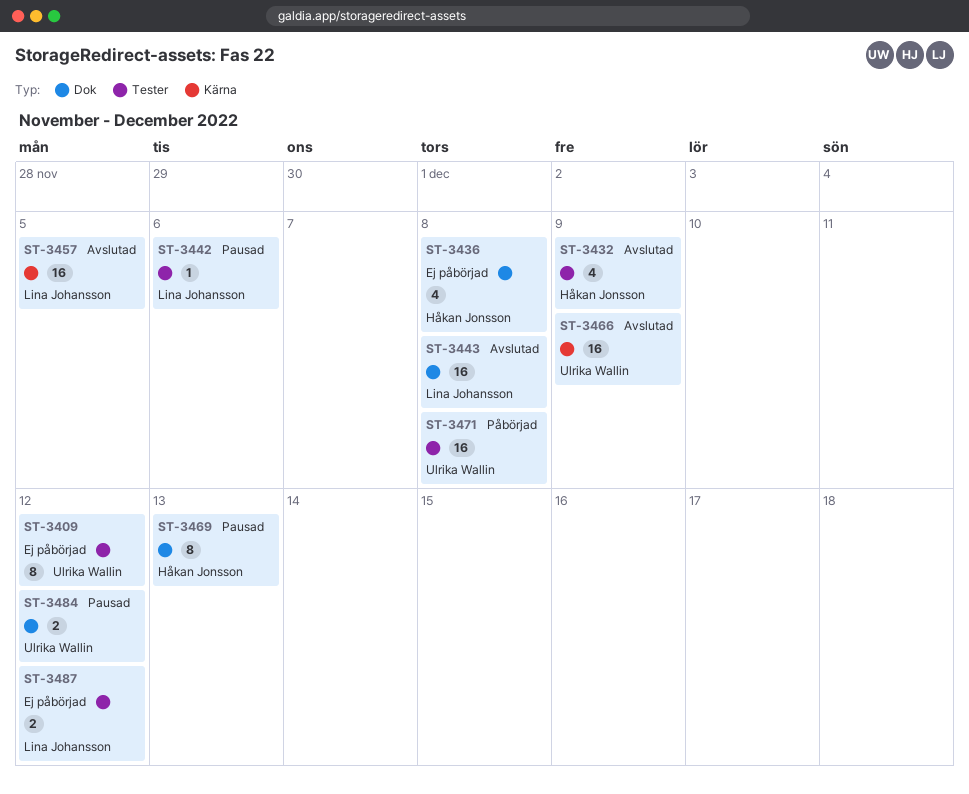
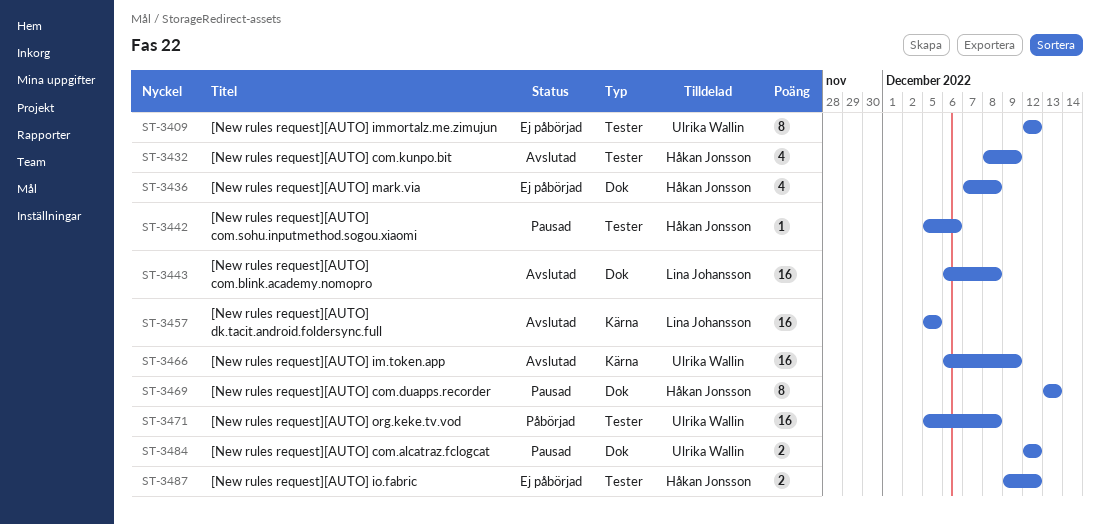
ST-3442, owner: Lina Johansson -> Håkan Jonsson
ST-3487, owner: Lina Johansson -> Håkan Jonsson

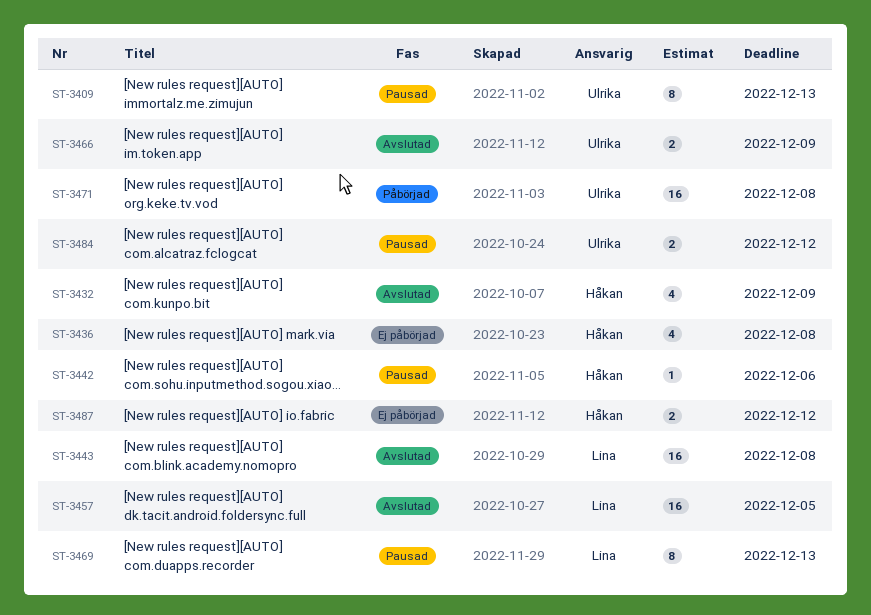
ST-3409, status: Ej påbörjad -> Pausad
ST-3409, due: Dec 12 -> Dec 13
ST-3466, estimate: 16 -> 2
ST-3469, owner: Håkan Jonsson -> Lina Johansson

